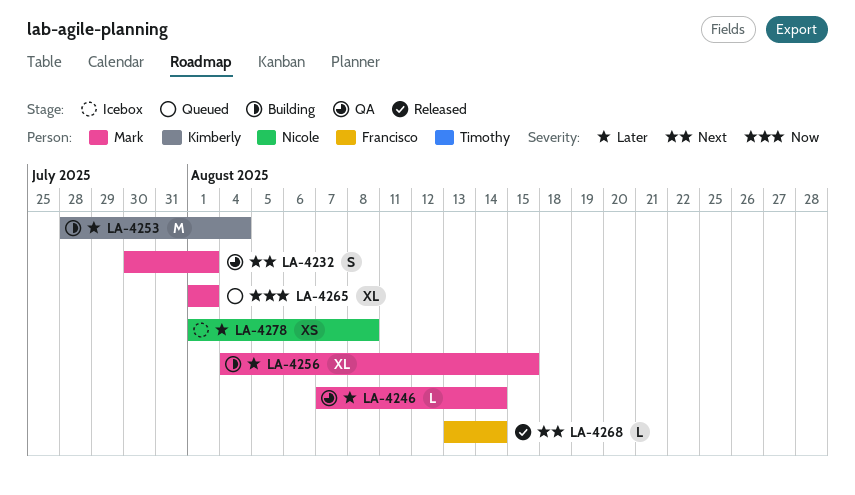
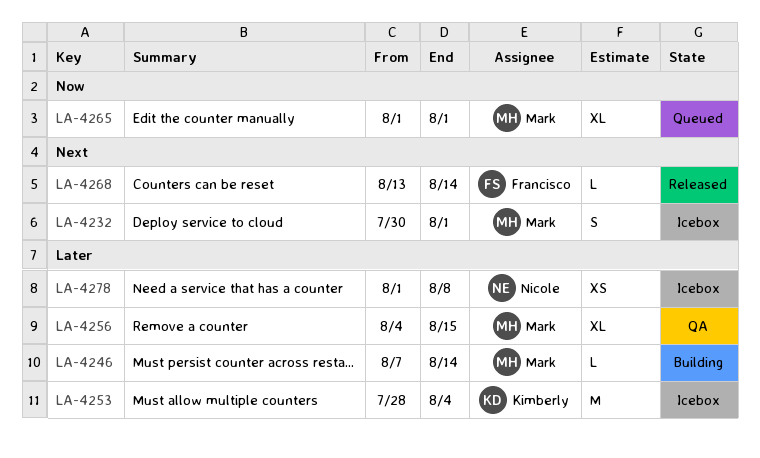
LA-4232, status: QA -> Icebox
LA-4246, status: QA -> Building
LA-4253, status: Building -> Icebox
LA-4256, status: Building -> QA

